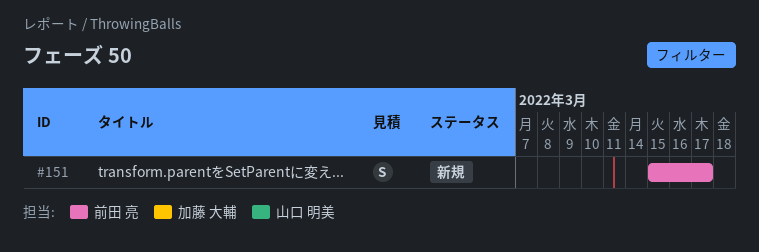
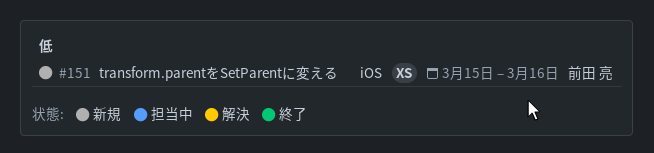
#151, estimate: S -> XS
#151, due: Mar 17 -> Mar 16

